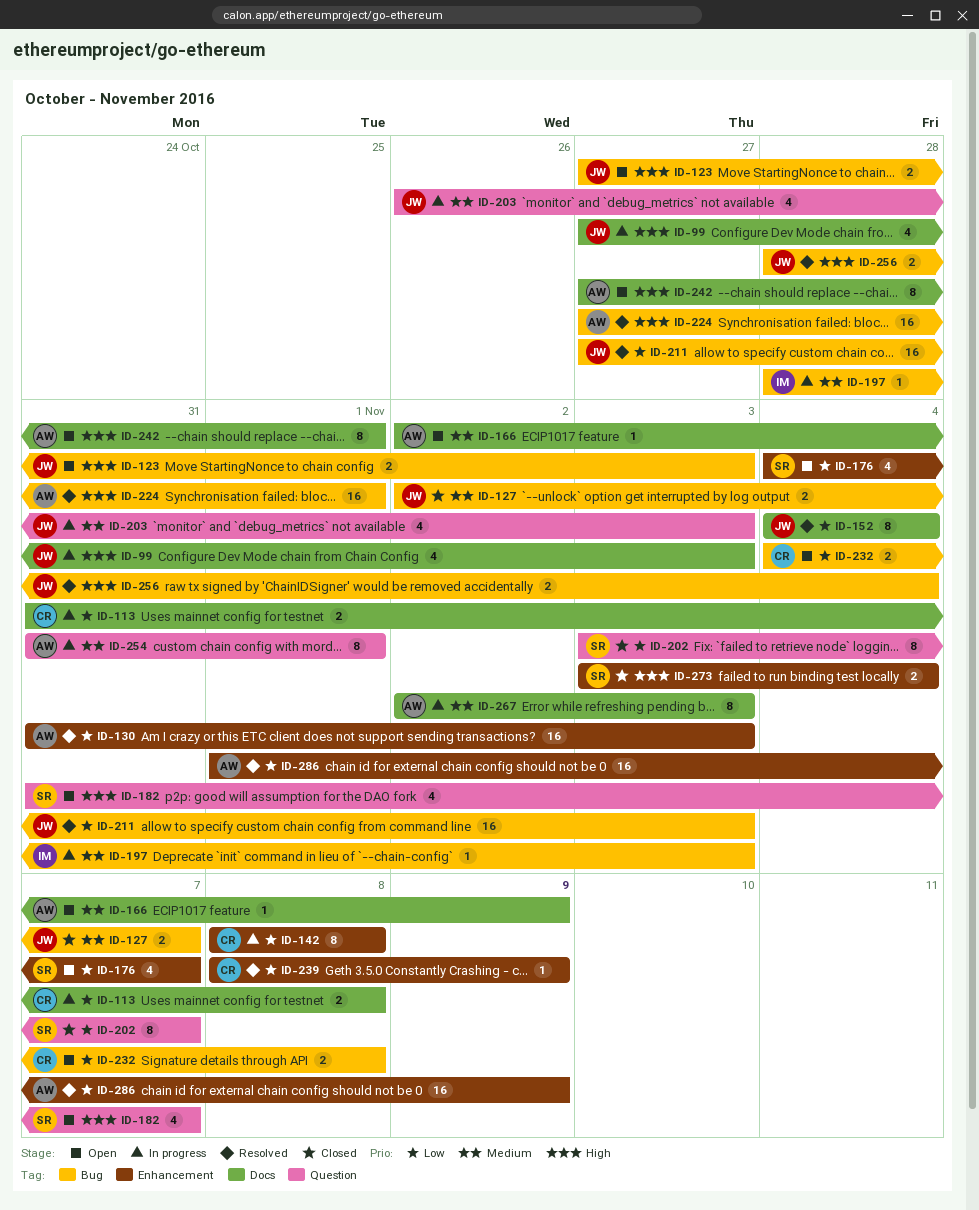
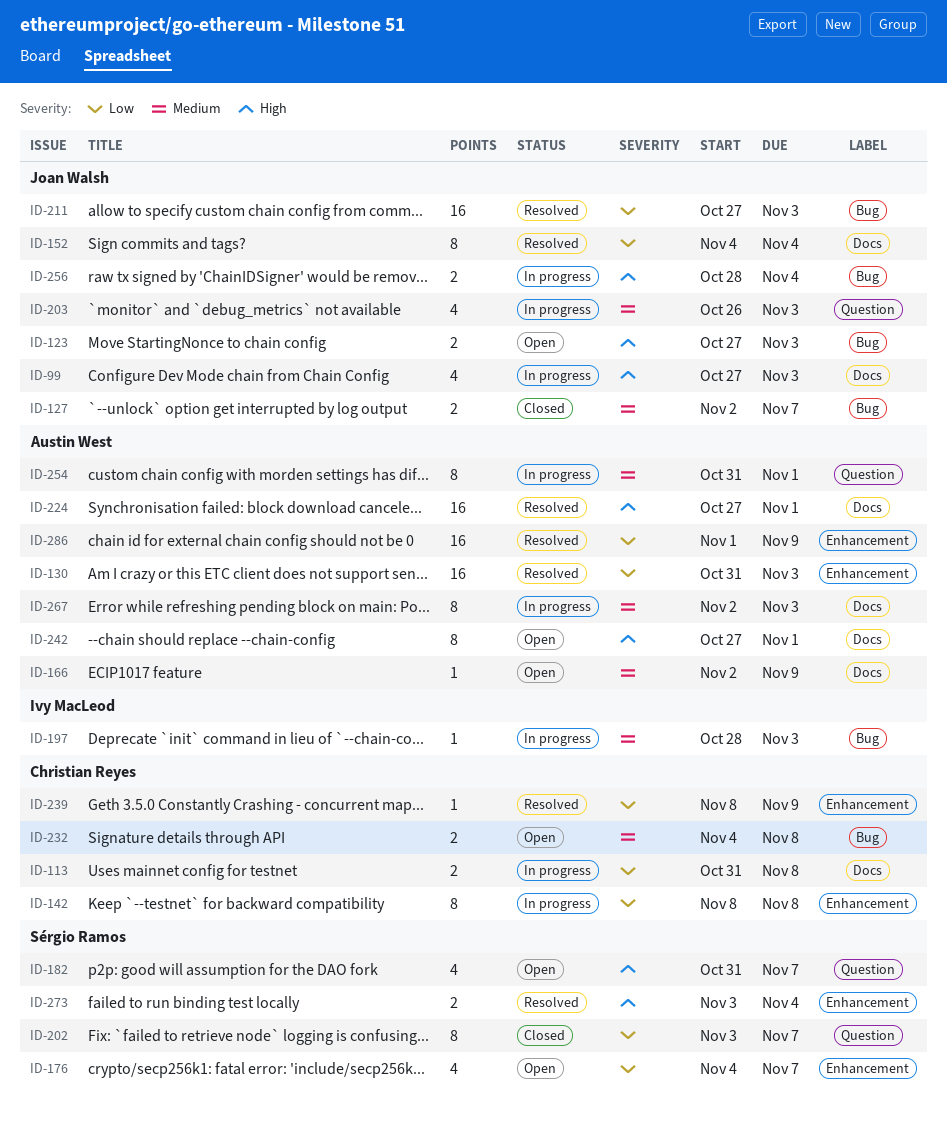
ID-224, label: Bug -> Docs
ID-232, priority: Low -> Medium
ID-256, status: Resolved -> In progress
ID-273, status: Closed -> Resolved

